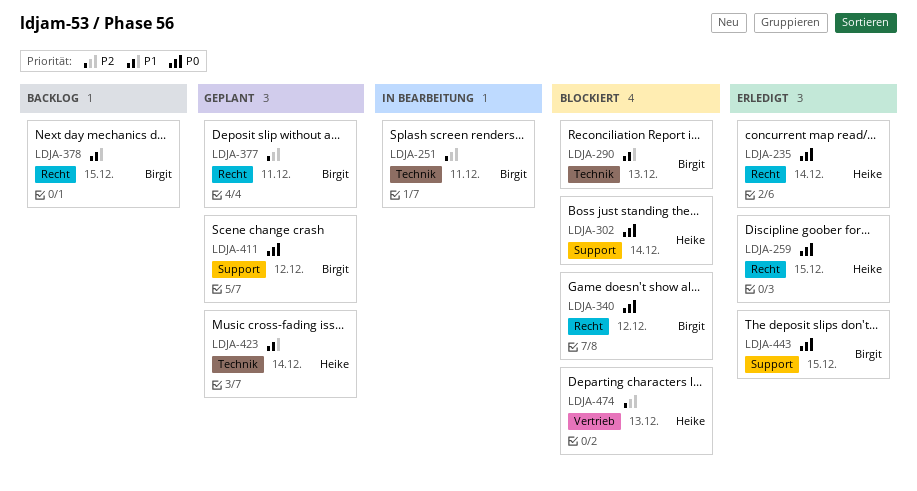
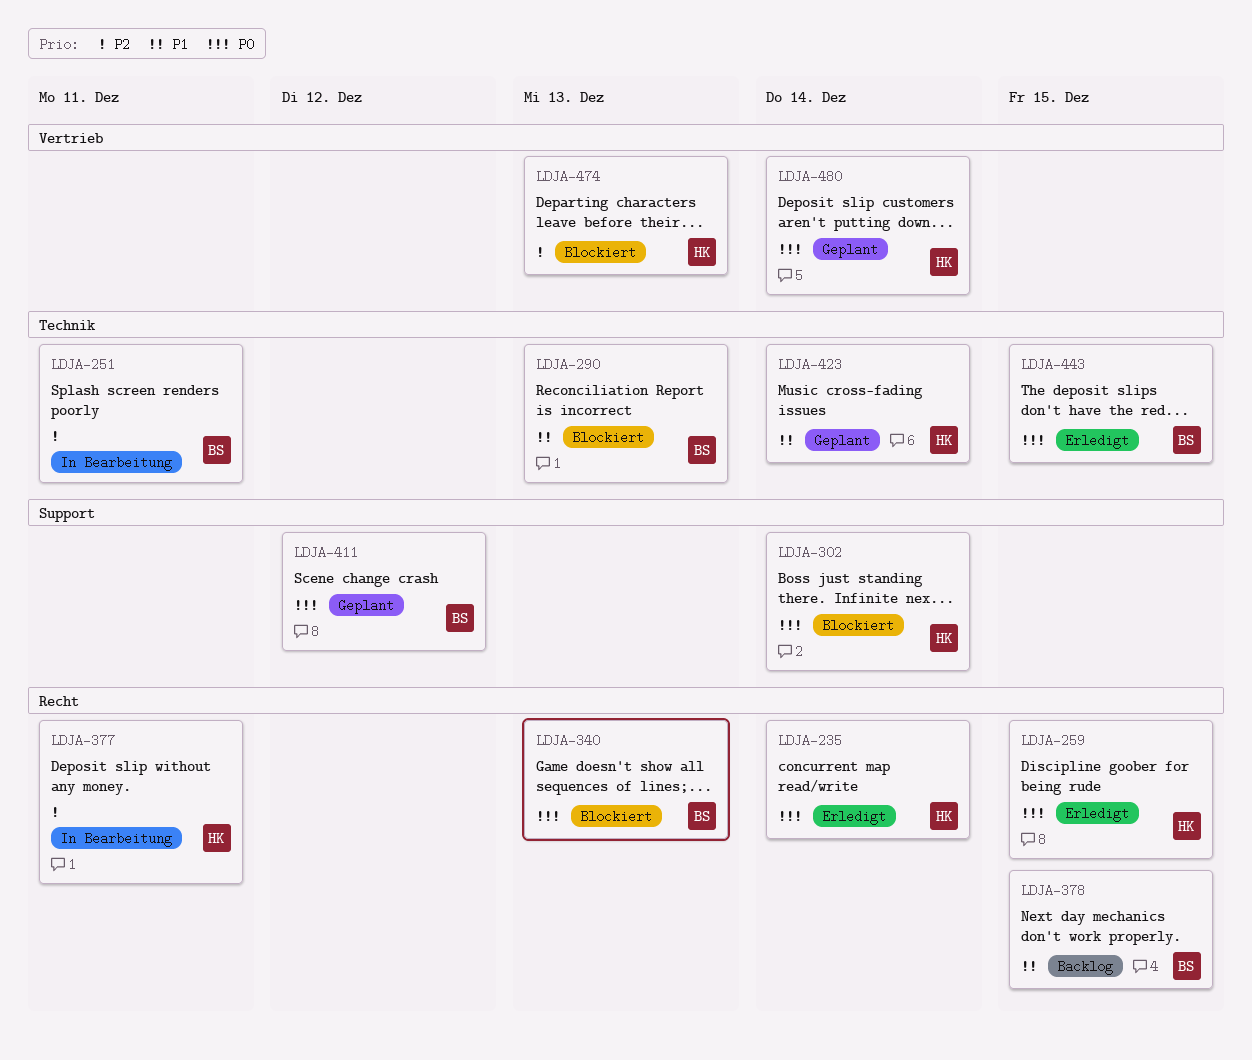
LDJA-340, due: Dec 12 -> Dec 13
LDJA-377, status: Geplant -> In Bearbeitung
LDJA-377, owner: Birgit -> Heike
LDJA-443, label: Support -> Technik
LDJA-480: none -> present

